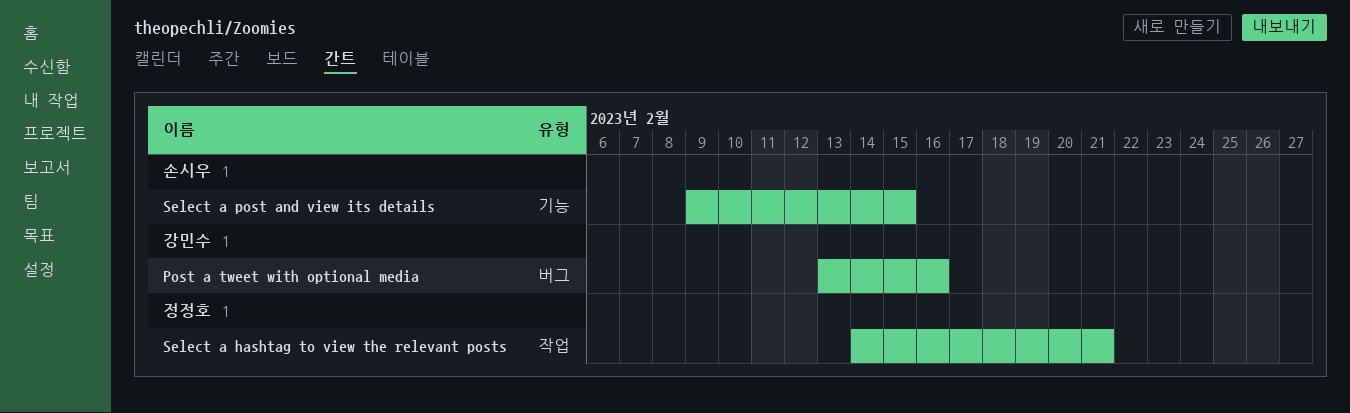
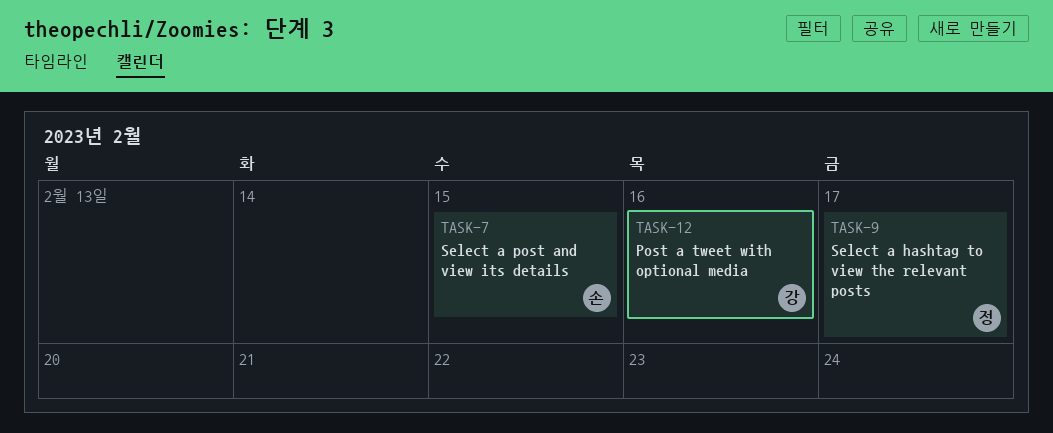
Select a hashtag to view the relevant posts, due: Feb 21 -> Feb 17

